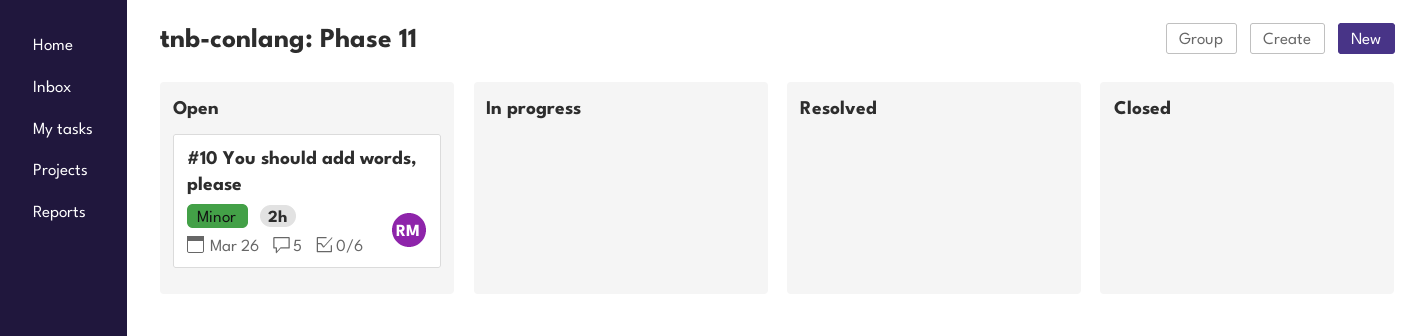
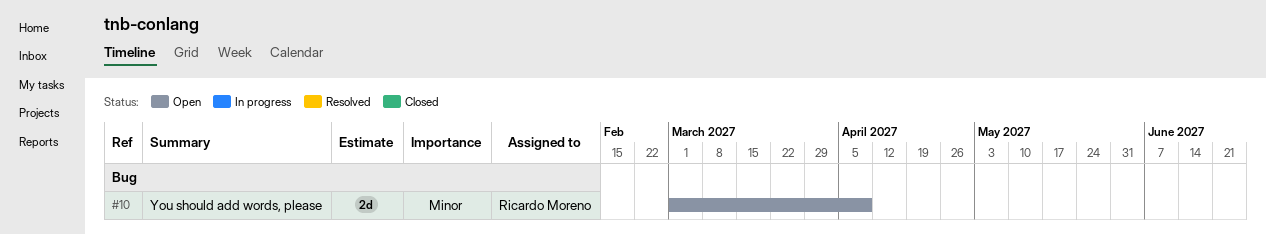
#10, estimate: 2h -> 2d
#10, due: Mar 26 -> Apr 9

